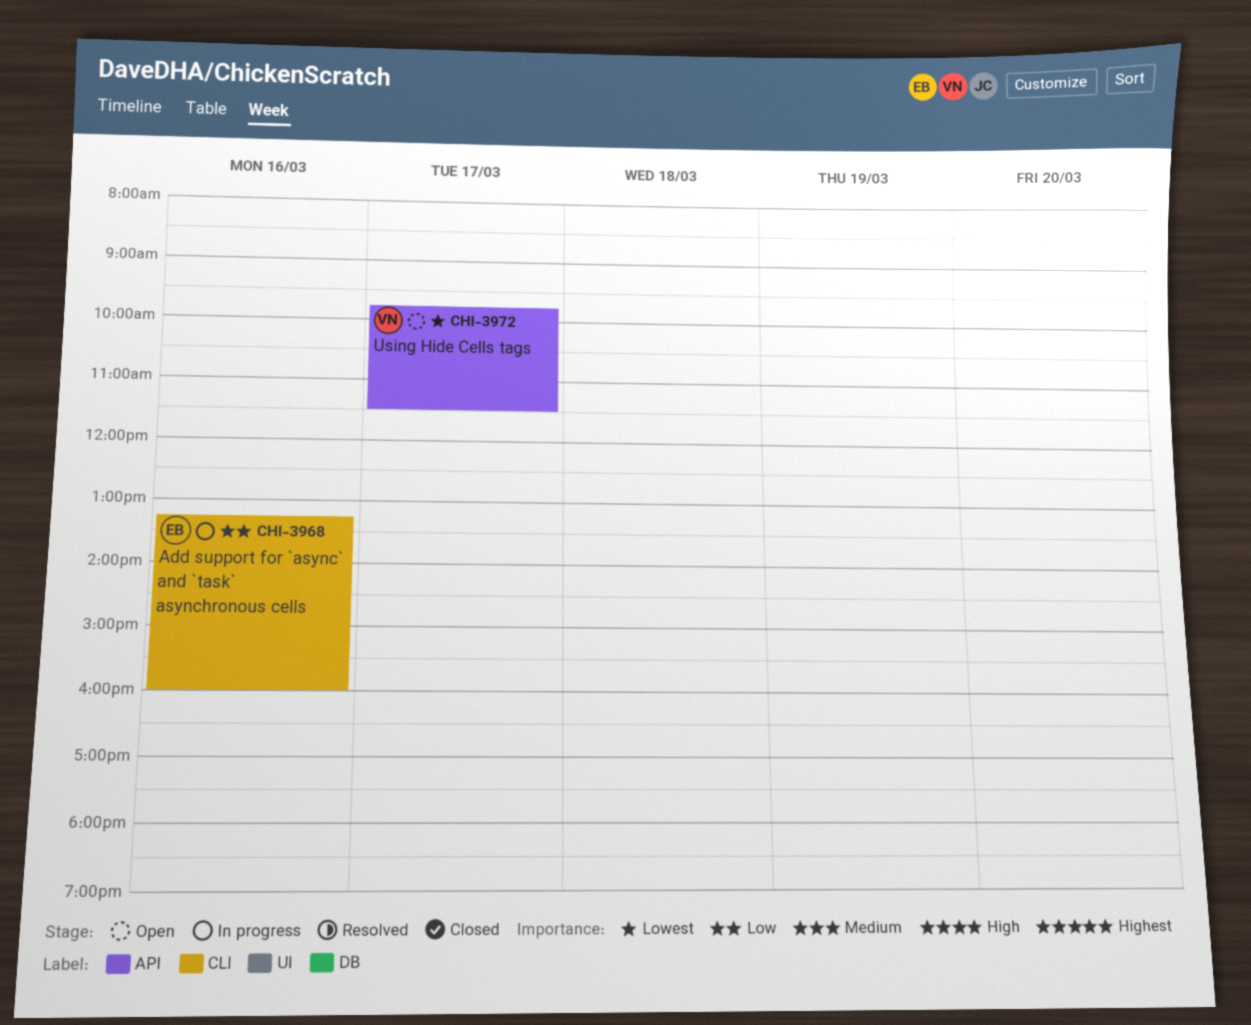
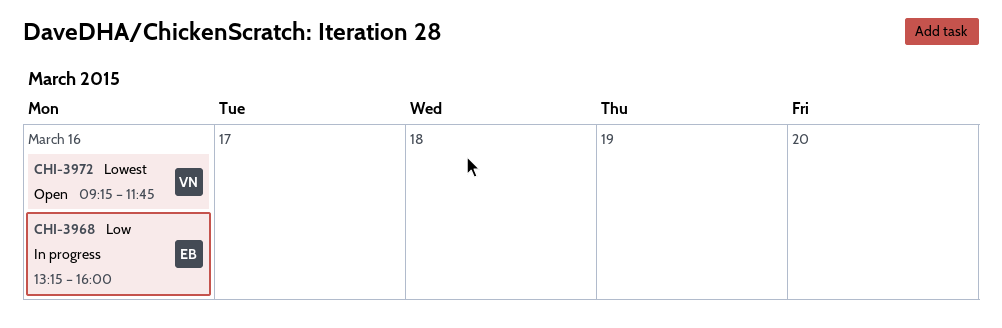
CHI-3972, day: Mar 17 -> Mar 16
CHI-3972, begins: 09:45 -> 09:15
CHI-3972, ends: 11:30 -> 11:45

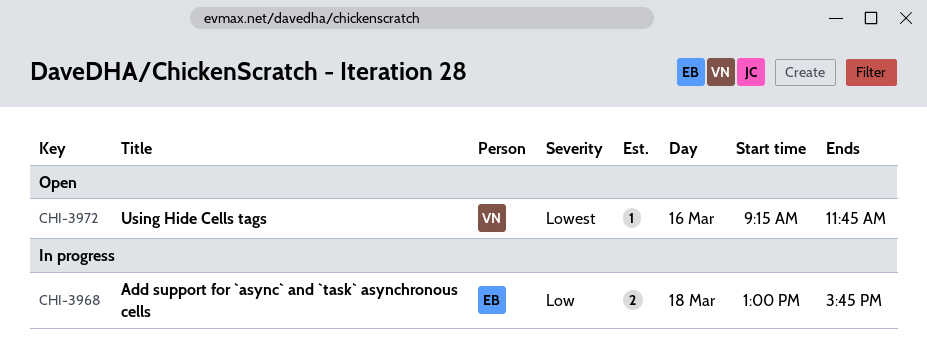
CHI-3968, day: Mar 16 -> Mar 18
CHI-3968, begins: 13:15 -> 13:00
CHI-3968, ends: 16:00 -> 15:45

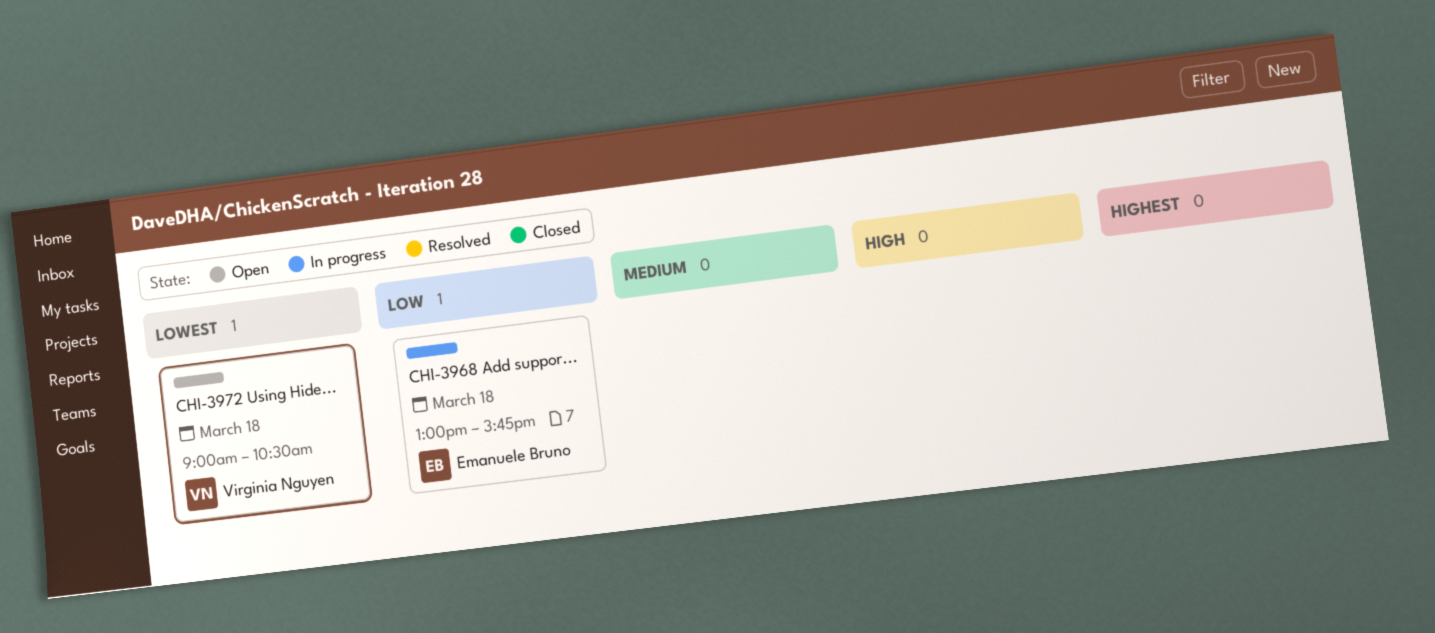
CHI-3972, day: Mar 16 -> Mar 18
CHI-3972, begins: 09:15 -> 09:00
CHI-3972, ends: 11:45 -> 10:30

